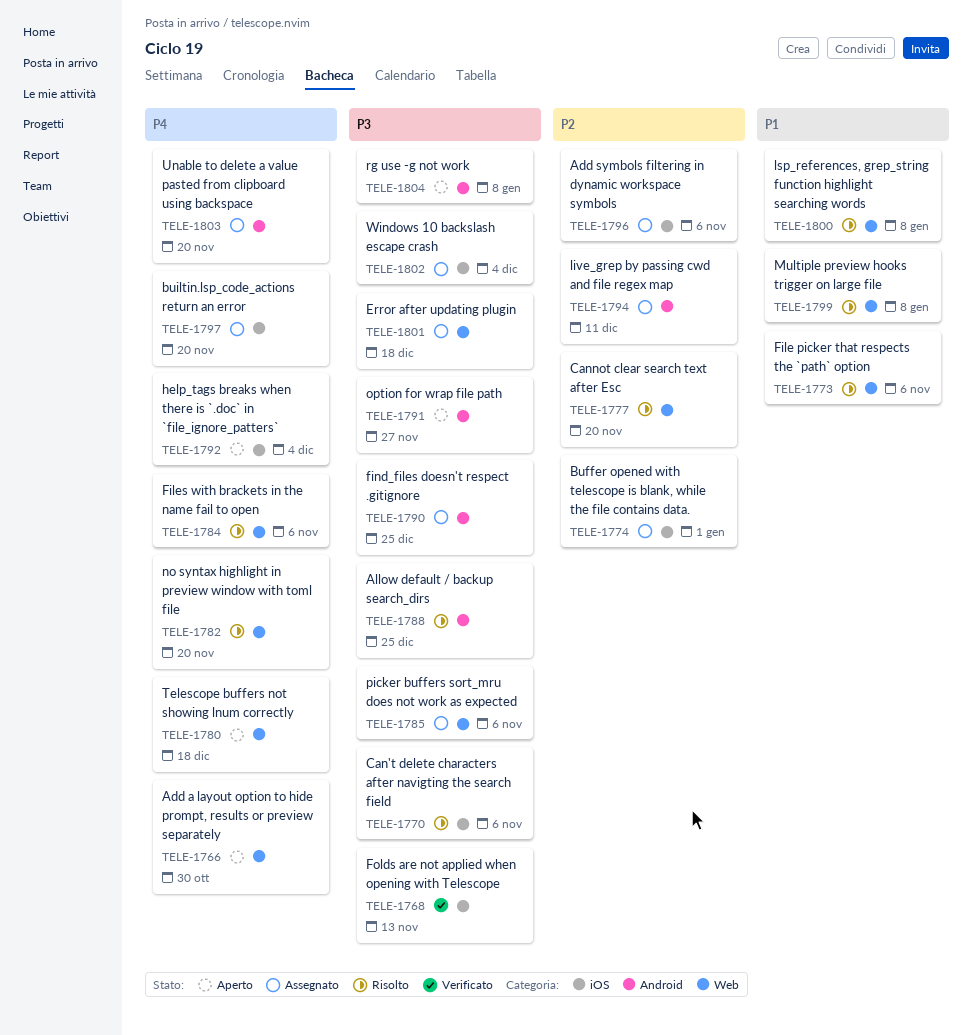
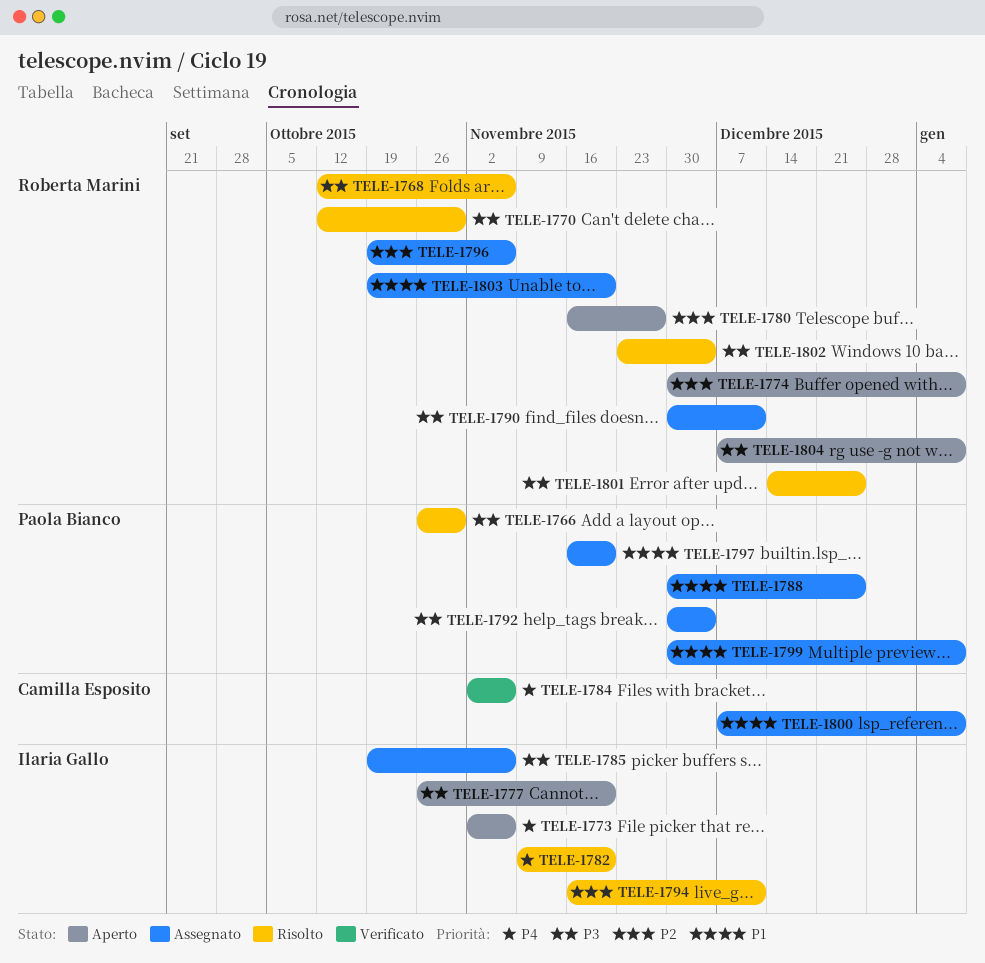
TELE-1766, status: Aperto -> Risolto
TELE-1766, priority: P4 -> P3
TELE-1768, status: Verificato -> Risolto
TELE-1768, due: Nov 13 -> Nov 6
TELE-1770, due: Nov 6 -> Oct 30
TELE-1773, status: Risolto -> Aperto
TELE-1773, priority: P1 -> P4
TELE-1774, status: Assegnato -> Aperto
TELE-1774, due: Jan 1 -> Jan 8
TELE-1777, status: Risolto -> Aperto
TELE-1777, priority: P2 -> P3
TELE-1780, priority: P4 -> P2
TELE-1780, due: Dec 18 -> Nov 27
TELE-1784, status: Risolto -> Verificato
TELE-1788, status: Risolto -> Assegnato
TELE-1788, priority: P3 -> P1
TELE-1790, due: Dec 25 -> Dec 11
TELE-1791: present -> none
TELE-1792, status: Aperto -> Assegnato
TELE-1792, priority: P4 -> P3
TELE-1794, status: Assegnato -> Risolto
TELE-1797, priority: P4 -> P1
TELE-1799, status: Risolto -> Assegnato
TELE-1800, status: Risolto -> Assegnato
TELE-1801, status: Assegnato -> Risolto
TELE-1801, due: Dec 18 -> Dec 25
TELE-1802, status: Assegnato -> Risolto
TELE-1803, priority: P4 -> P1

